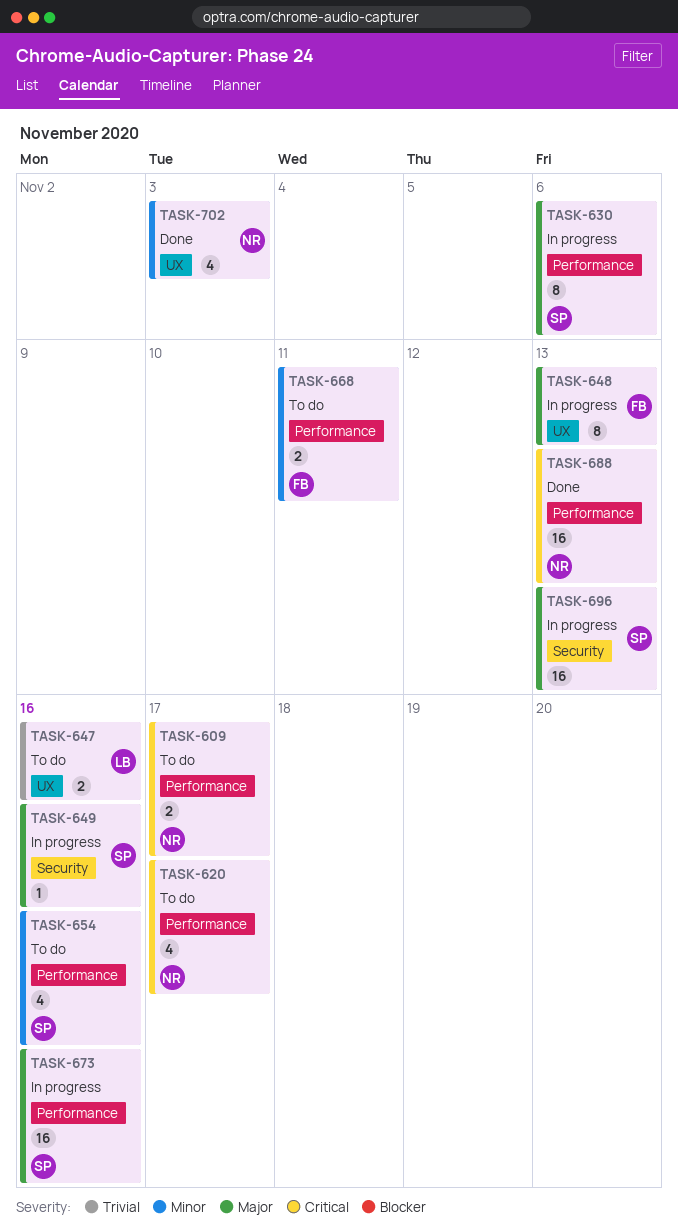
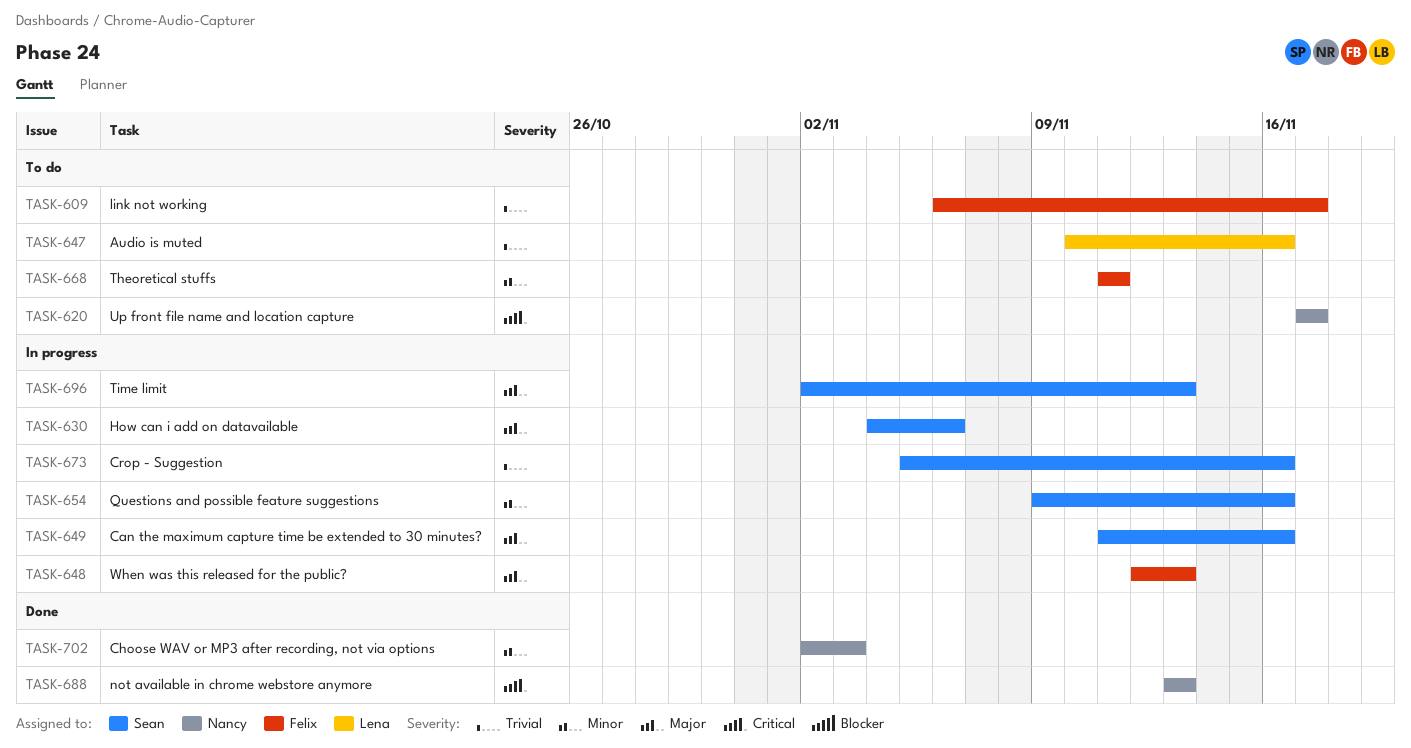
TASK-609, owner: Nancy -> Felix
TASK-609, priority: Critical -> Trivial
TASK-654, status: To do -> In progress
TASK-673, priority: Major -> Trivial

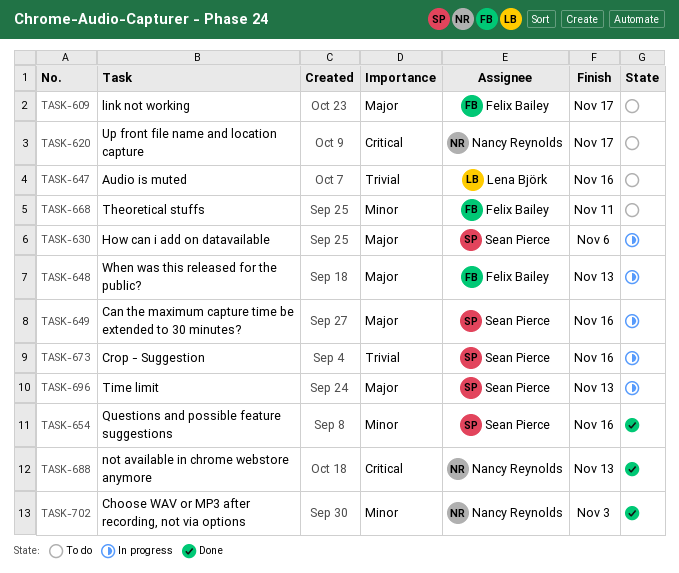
TASK-609, priority: Trivial -> Major
TASK-654, status: In progress -> Done

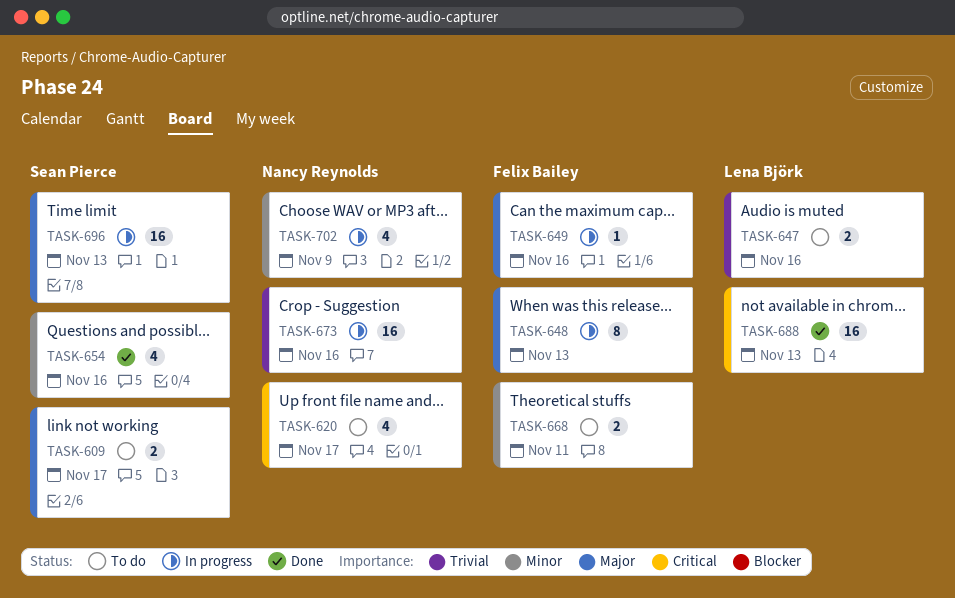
TASK-609, owner: Felix Bailey -> Sean Pierce
TASK-630: present -> none
TASK-649, owner: Sean Pierce -> Felix Bailey
TASK-673, owner: Sean Pierce -> Nancy Reynolds
TASK-688, owner: Nancy Reynolds -> Lena Björk
TASK-702, status: Done -> In progress
TASK-702, due: Nov 3 -> Nov 9

